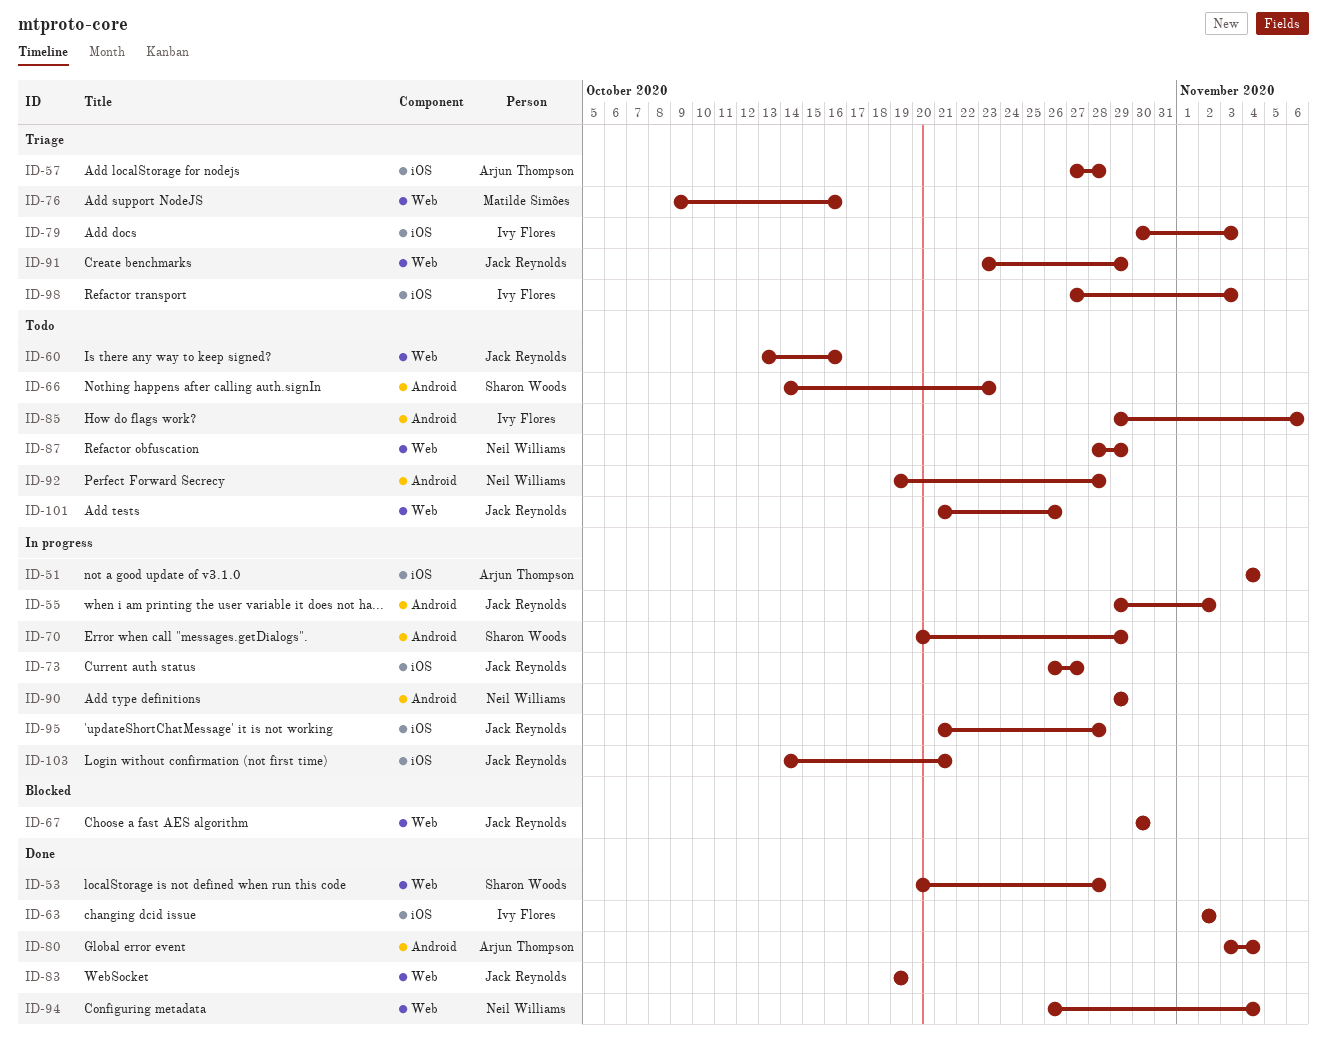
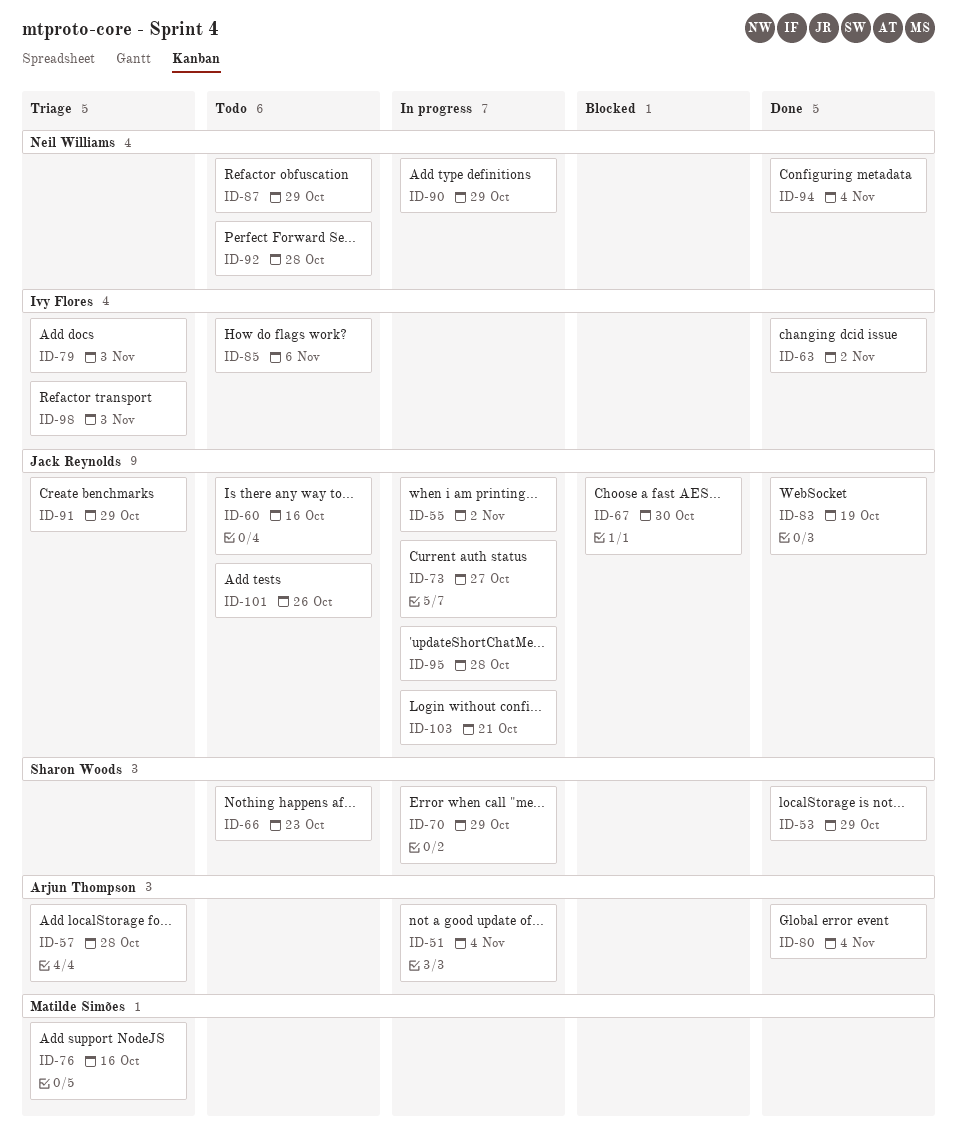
ID-53, due: Oct 28 -> Oct 29

